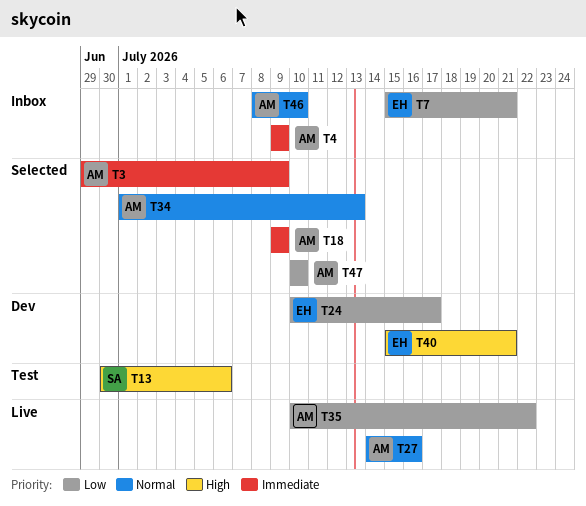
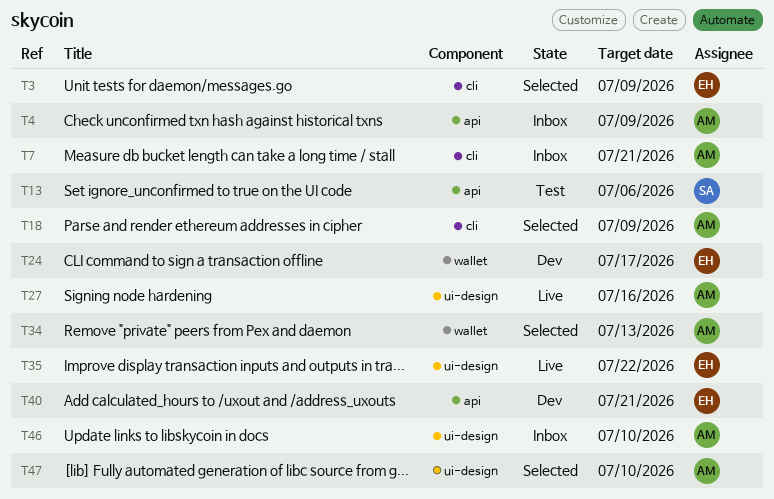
T3, owner: AM -> EH
T7, owner: EH -> AM
T35, owner: AM -> EH

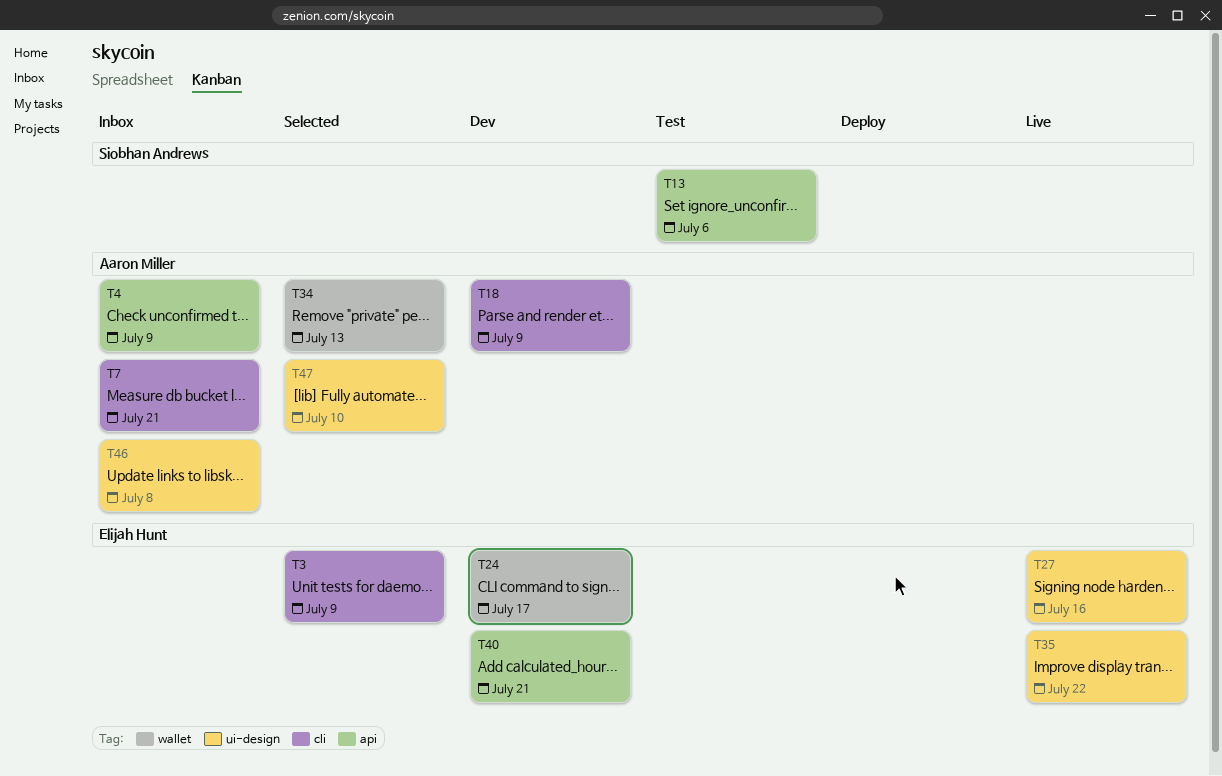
T18, status: Selected -> Dev
T27, owner: Aaron Miller -> Elijah Hunt
T46, due: Jul 10 -> Jul 8

